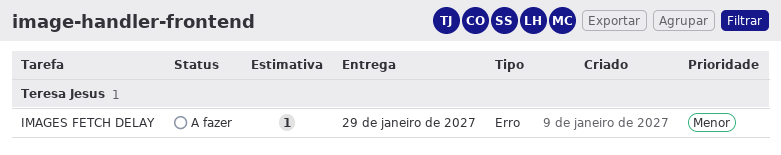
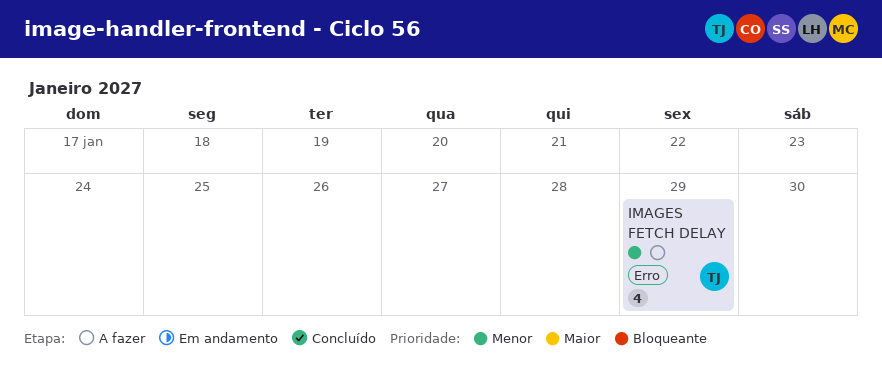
IMAGES FETCH DELAY, estimate: 1 -> 4

